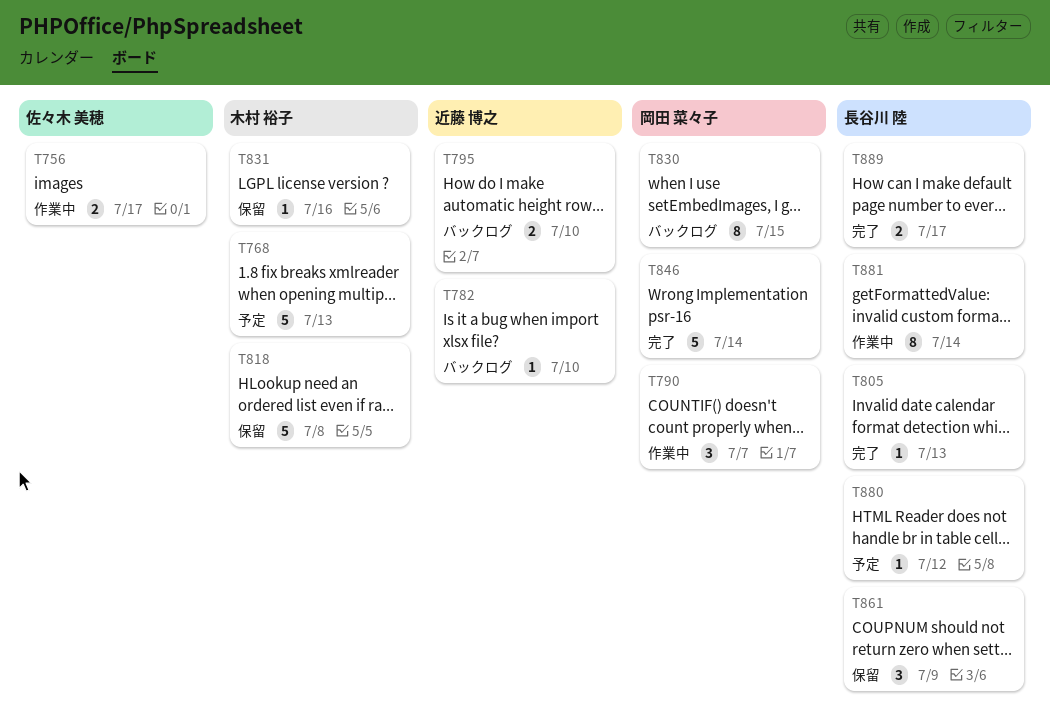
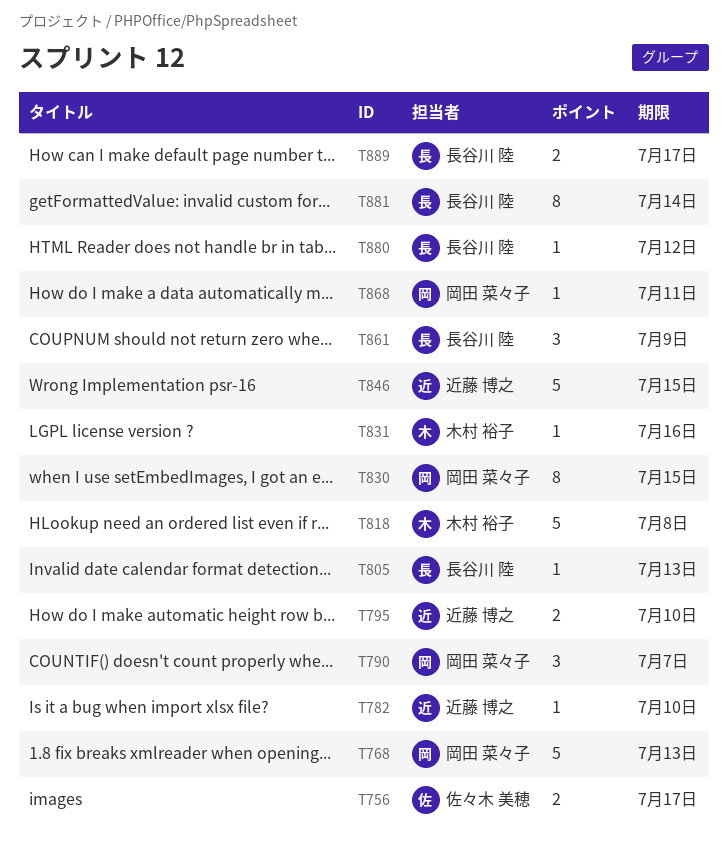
T768, owner: 木村 裕子 -> 岡田 菜々子
T846, owner: 岡田 菜々子 -> 近藤 博之
T846, due: Jul 14 -> Jul 15
T868: none -> present

